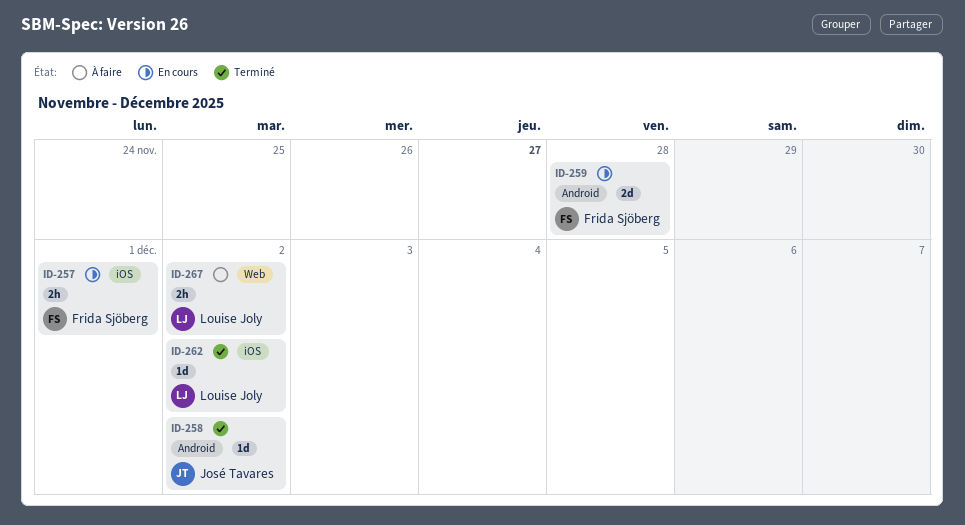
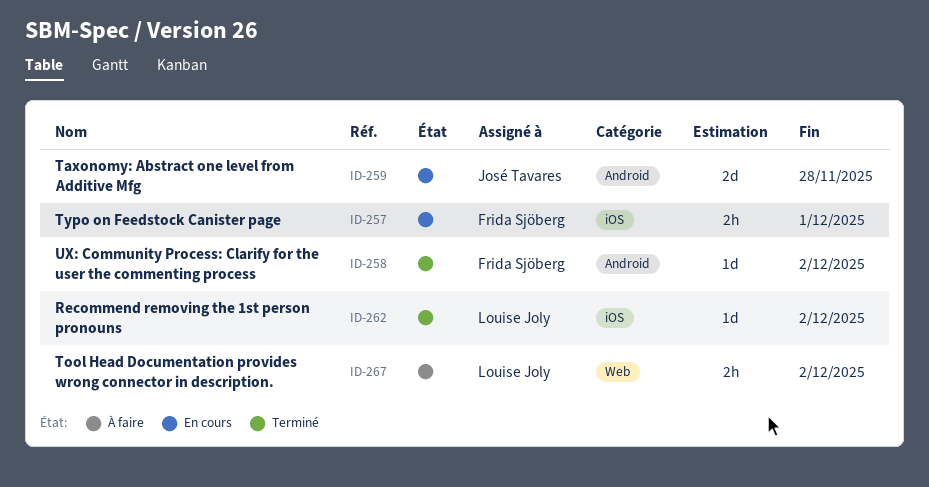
ID-258, owner: José Tavares -> Frida Sjöberg
ID-259, owner: Frida Sjöberg -> José Tavares

